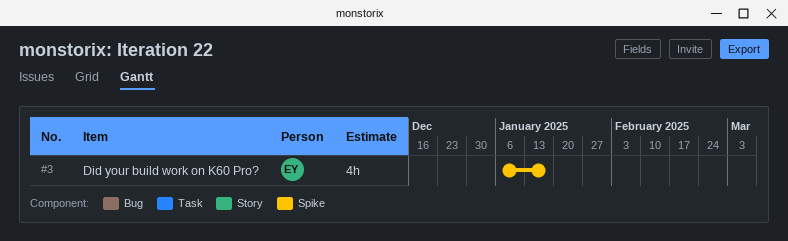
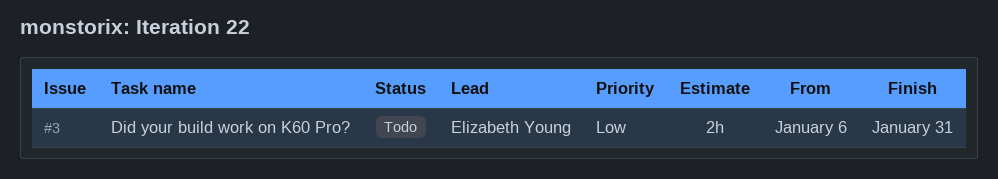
#3, estimate: 4h -> 2h
#3, due: Jan 17 -> Jan 31

